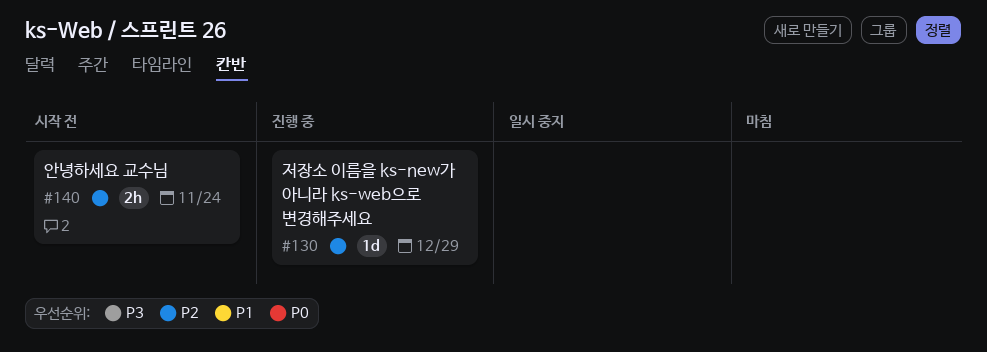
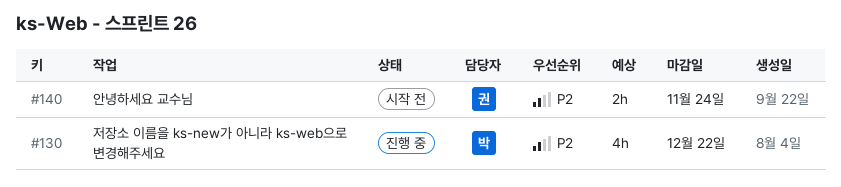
#130, estimate: 1d -> 4h
#130, due: Dec 29 -> Dec 22

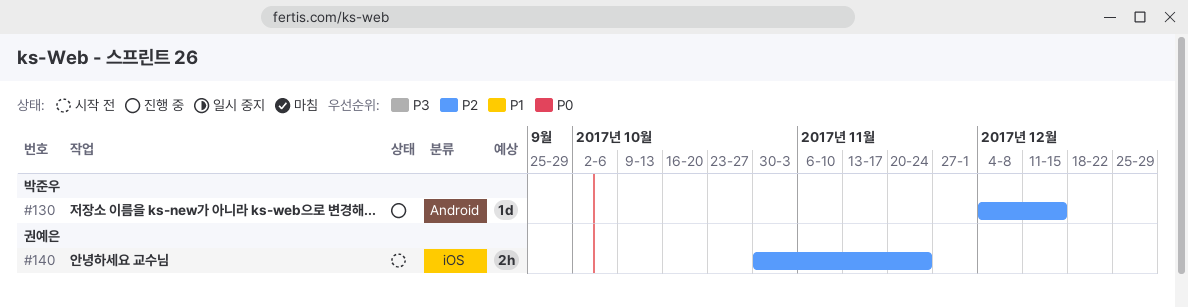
#130, estimate: 4h -> 1d
#130, due: Dec 22 -> Dec 15

